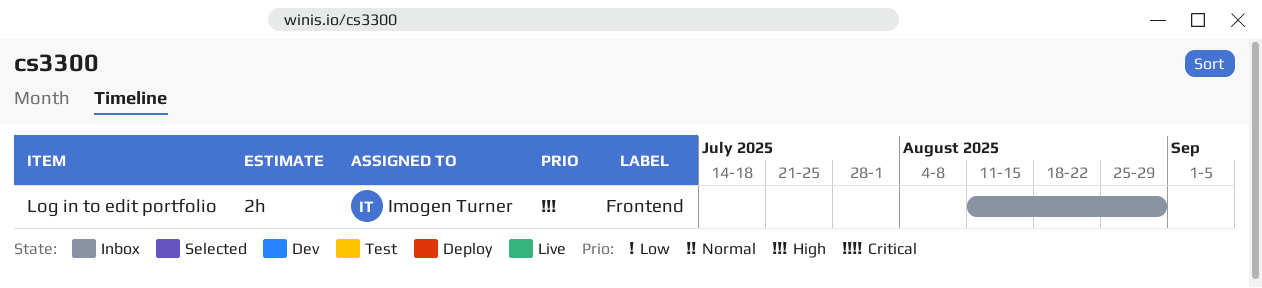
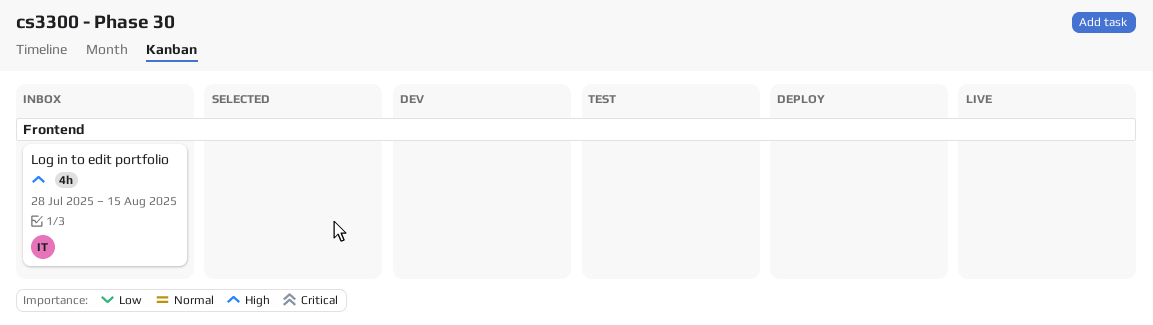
Log in to edit portfolio, estimate: 2h -> 4h
Log in to edit portfolio, start: Aug 11 -> Jul 28
Log in to edit portfolio, due: Aug 29 -> Aug 15

